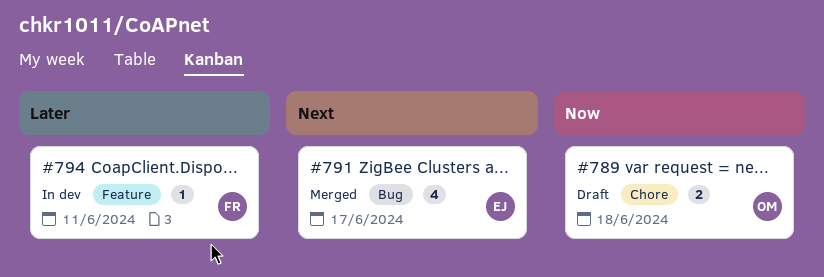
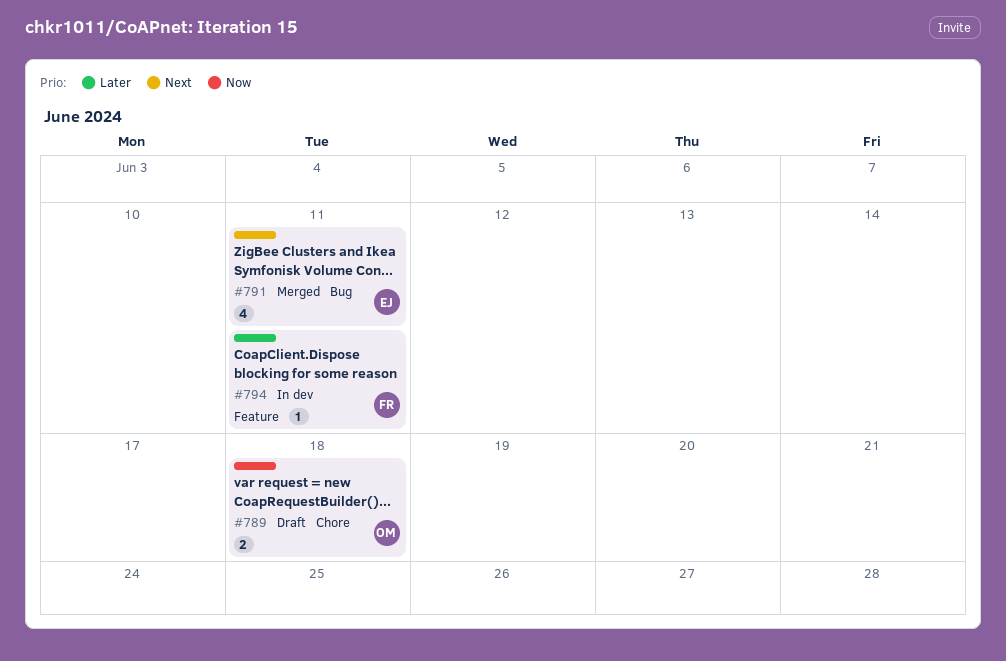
#791, due: Jun 17 -> Jun 11

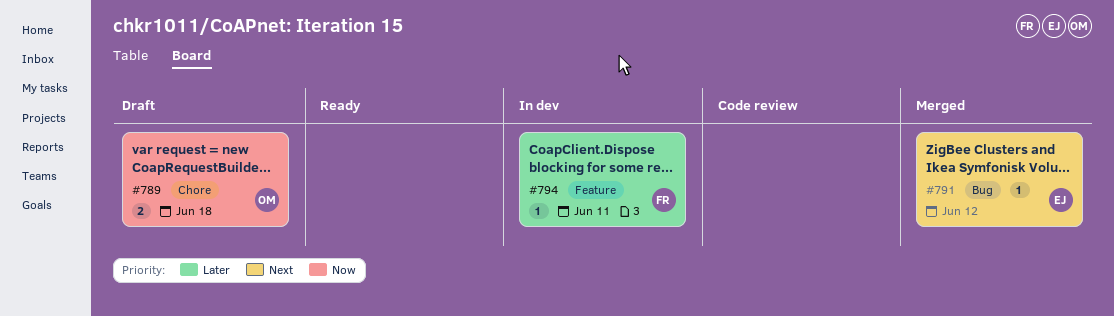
#791, estimate: 4 -> 1
#791, due: Jun 11 -> Jun 12

